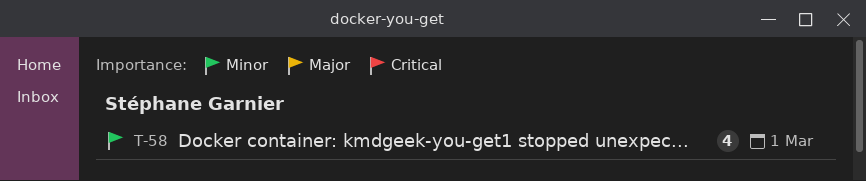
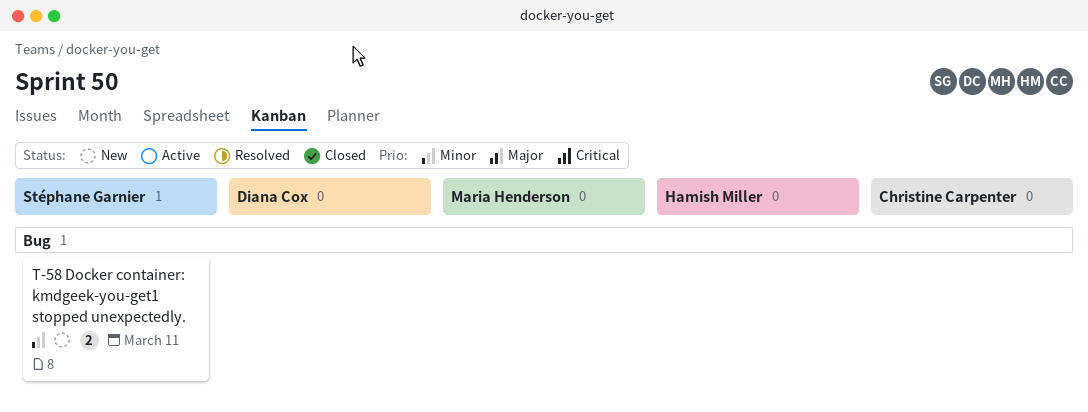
T-58, estimate: 4 -> 2
T-58, due: Mar 1 -> Mar 11

